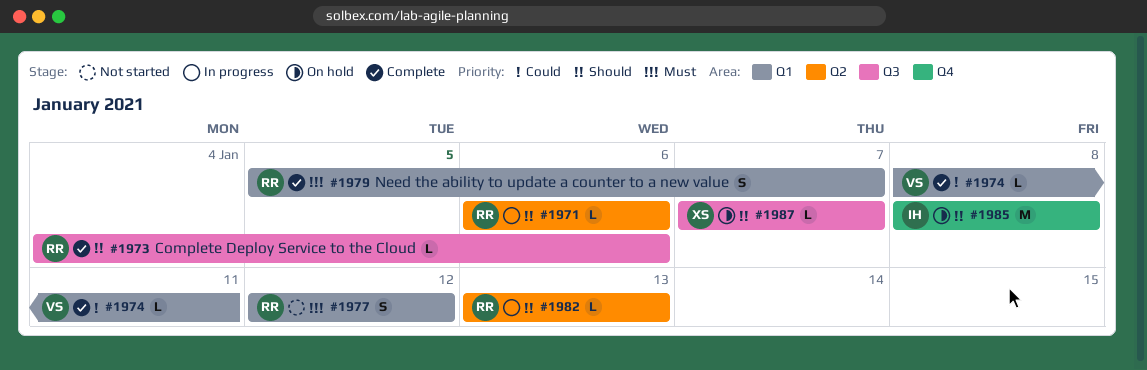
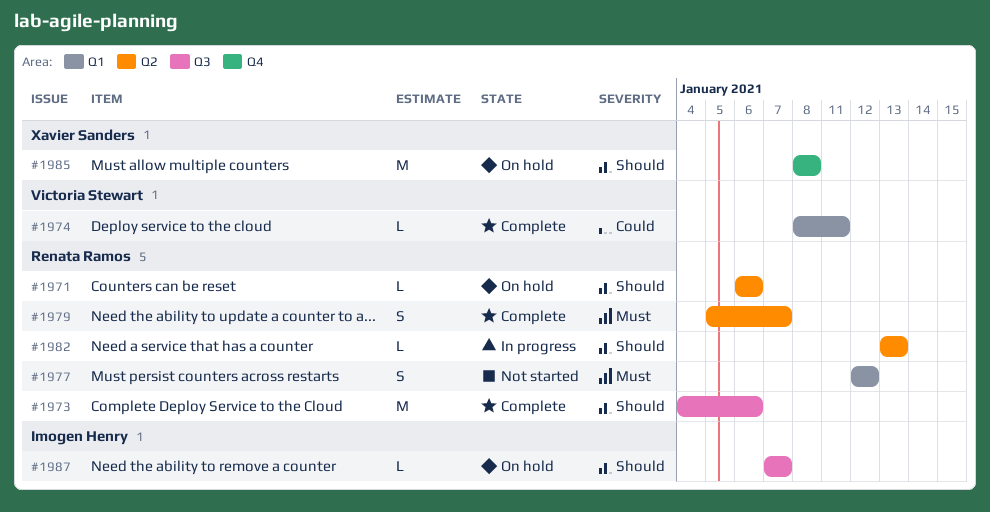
#1971, status: In progress -> On hold
#1973, estimate: L -> M
#1979, label: Q1 -> Q2
#1985, owner: Imogen Henry -> Xavier Sanders
#1987, owner: Xavier Sanders -> Imogen Henry

